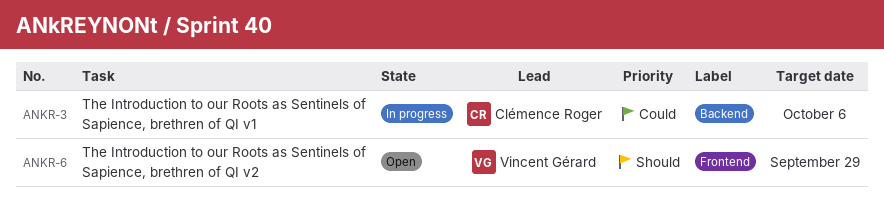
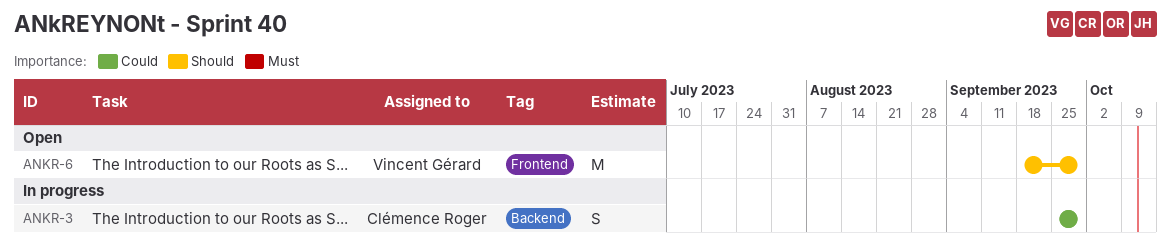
ANKR-3, due: Oct 6 -> Sep 29

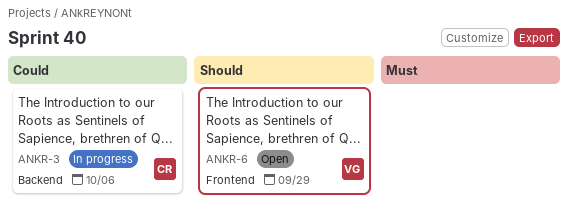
ANKR-3, due: Sep 29 -> Oct 6

